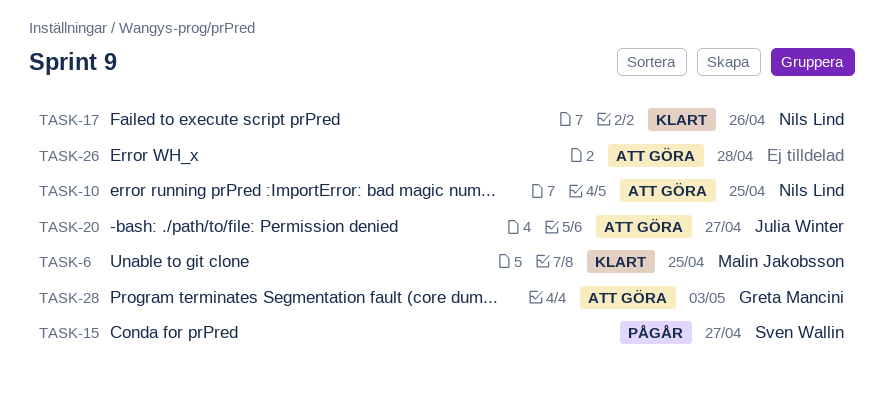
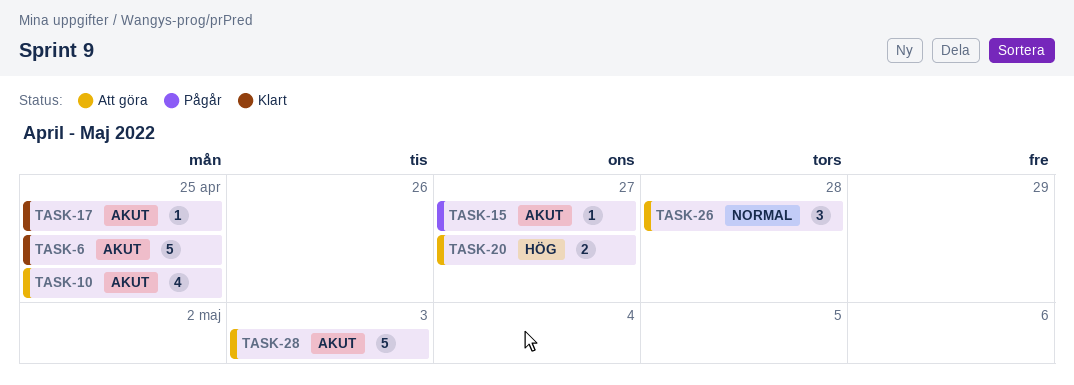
TASK-17, due: Apr 26 -> Apr 25

